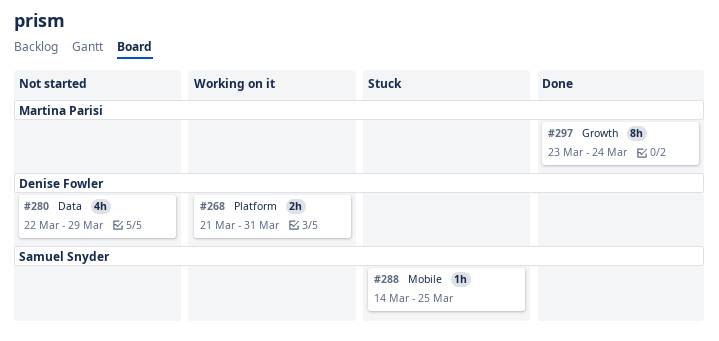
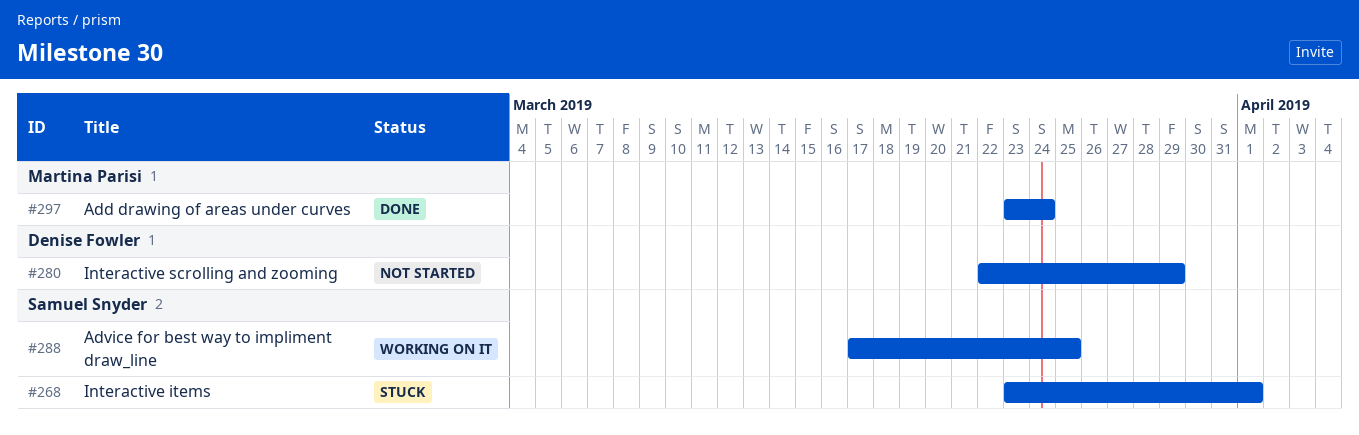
#268, status: Working on it -> Stuck
#268, owner: Denise Fowler -> Samuel Snyder
#268, start: Mar 21 -> Mar 23
#268, due: Mar 31 -> Apr 1
#288, status: Stuck -> Working on it
#288, start: Mar 14 -> Mar 17

